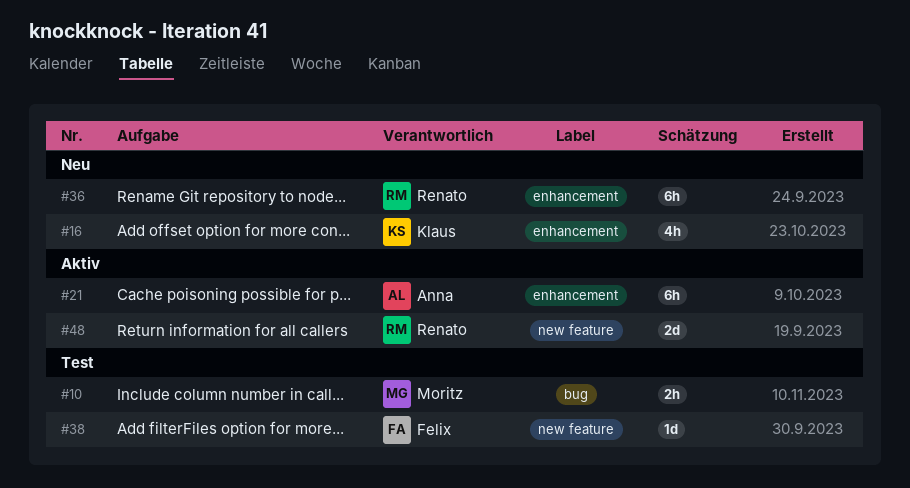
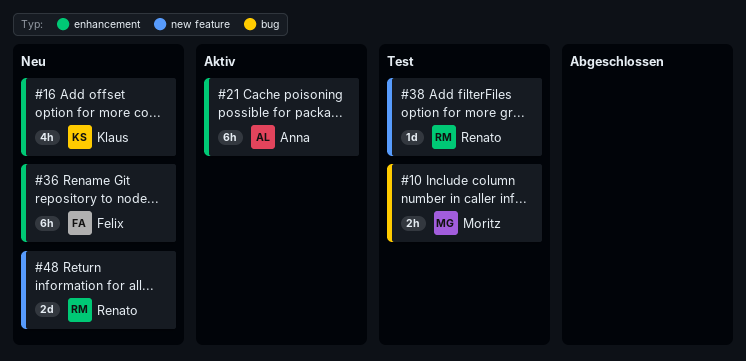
#36, owner: Renato -> Felix
#38, owner: Felix -> Renato
#48, status: Aktiv -> Neu

